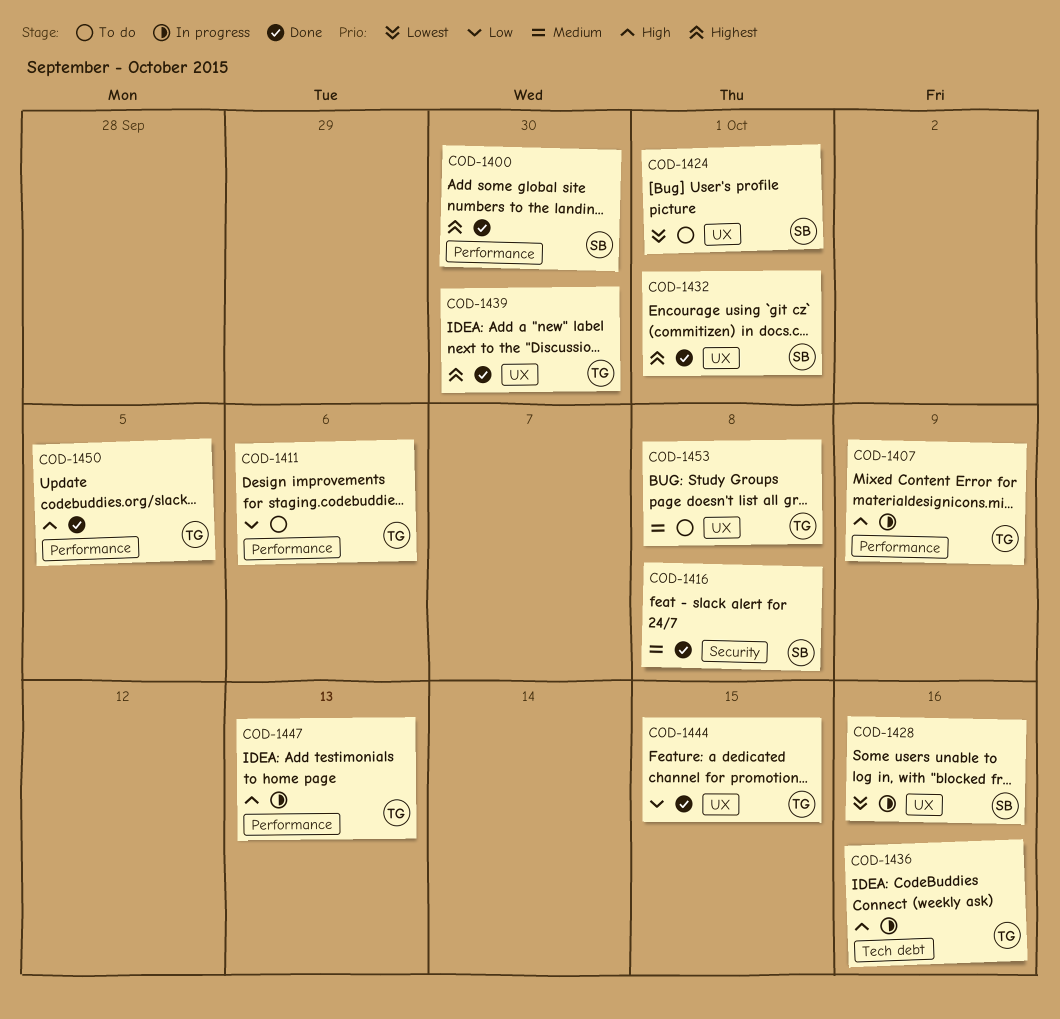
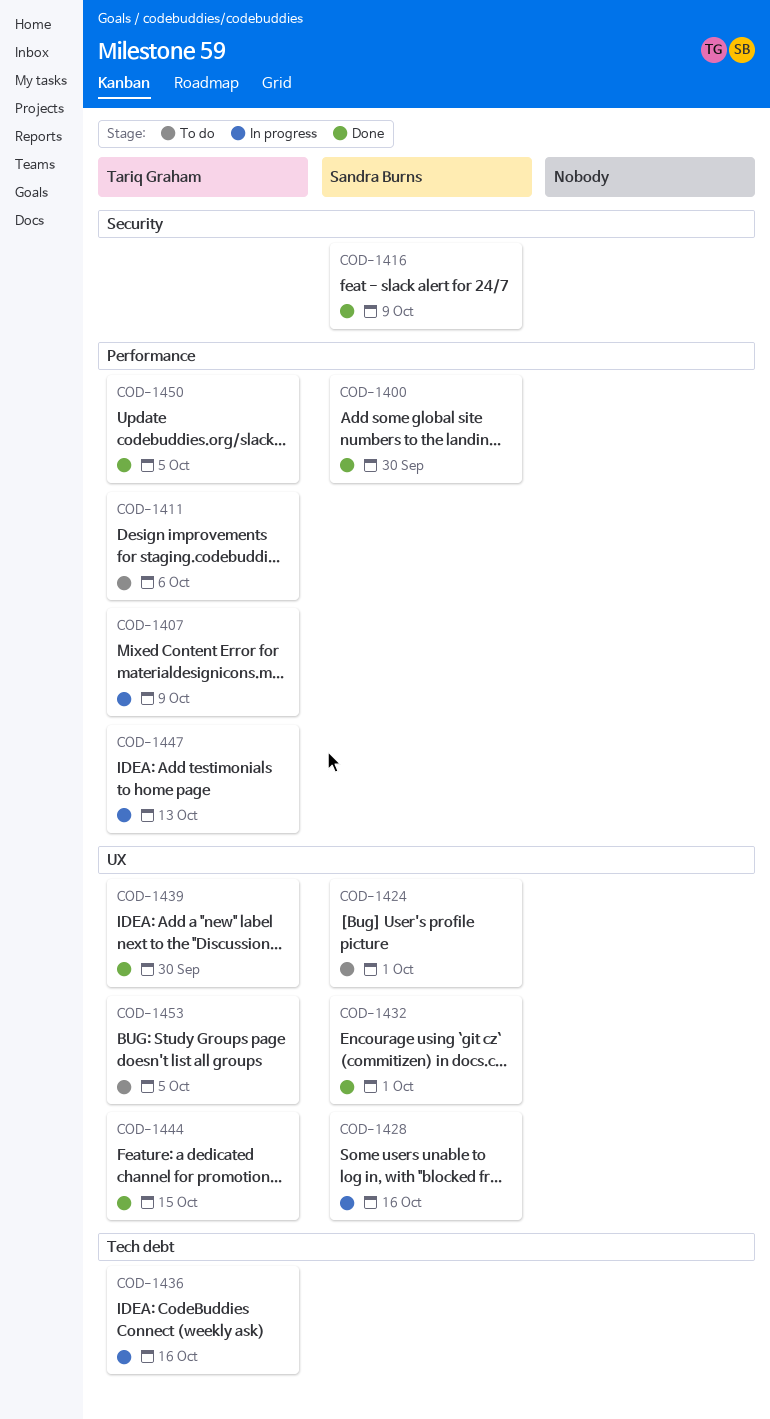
COD-1416, due: Oct 8 -> Oct 9
COD-1453, due: Oct 8 -> Oct 5

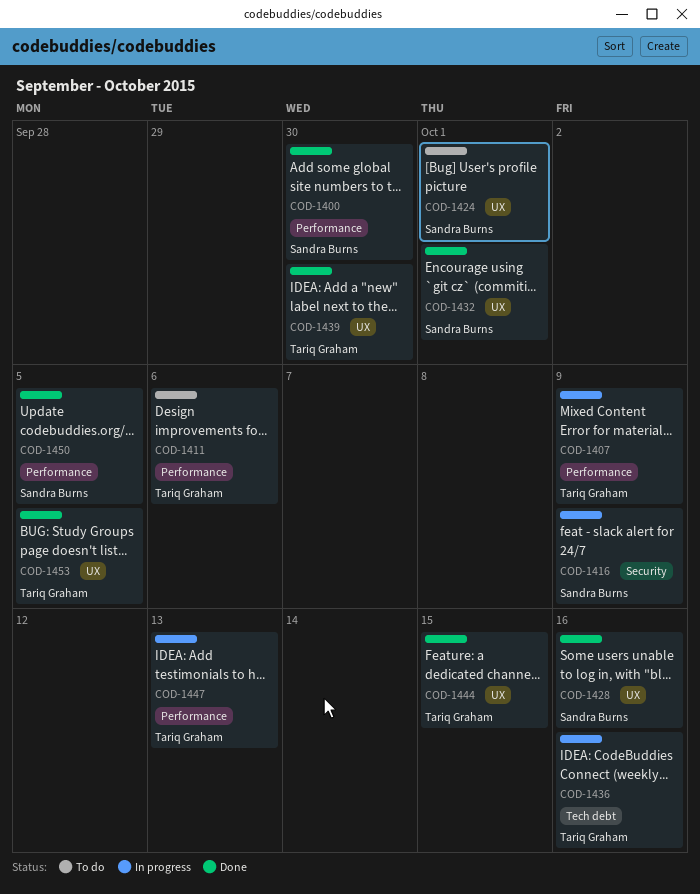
COD-1416, status: Done -> In progress
COD-1428, status: In progress -> Done
COD-1450, owner: Tariq Graham -> Sandra Burns
COD-1453, status: To do -> Done

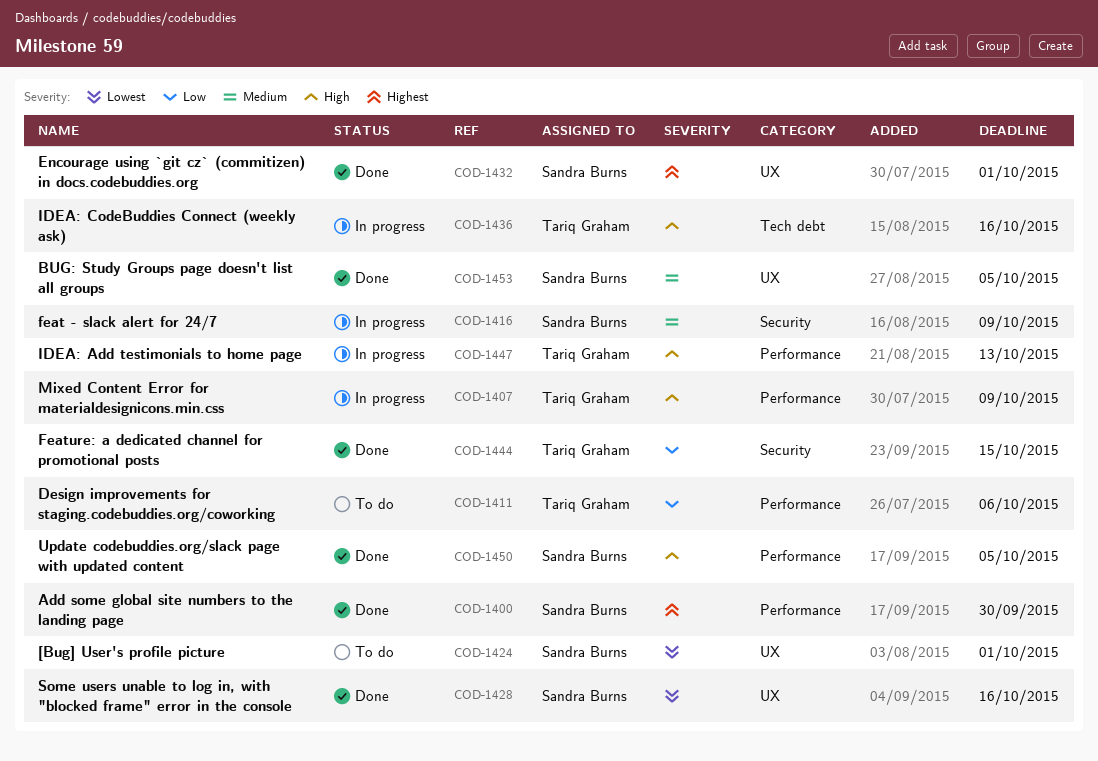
COD-1439: present -> none
COD-1444, label: UX -> Security
COD-1453, owner: Tariq Graham -> Sandra Burns

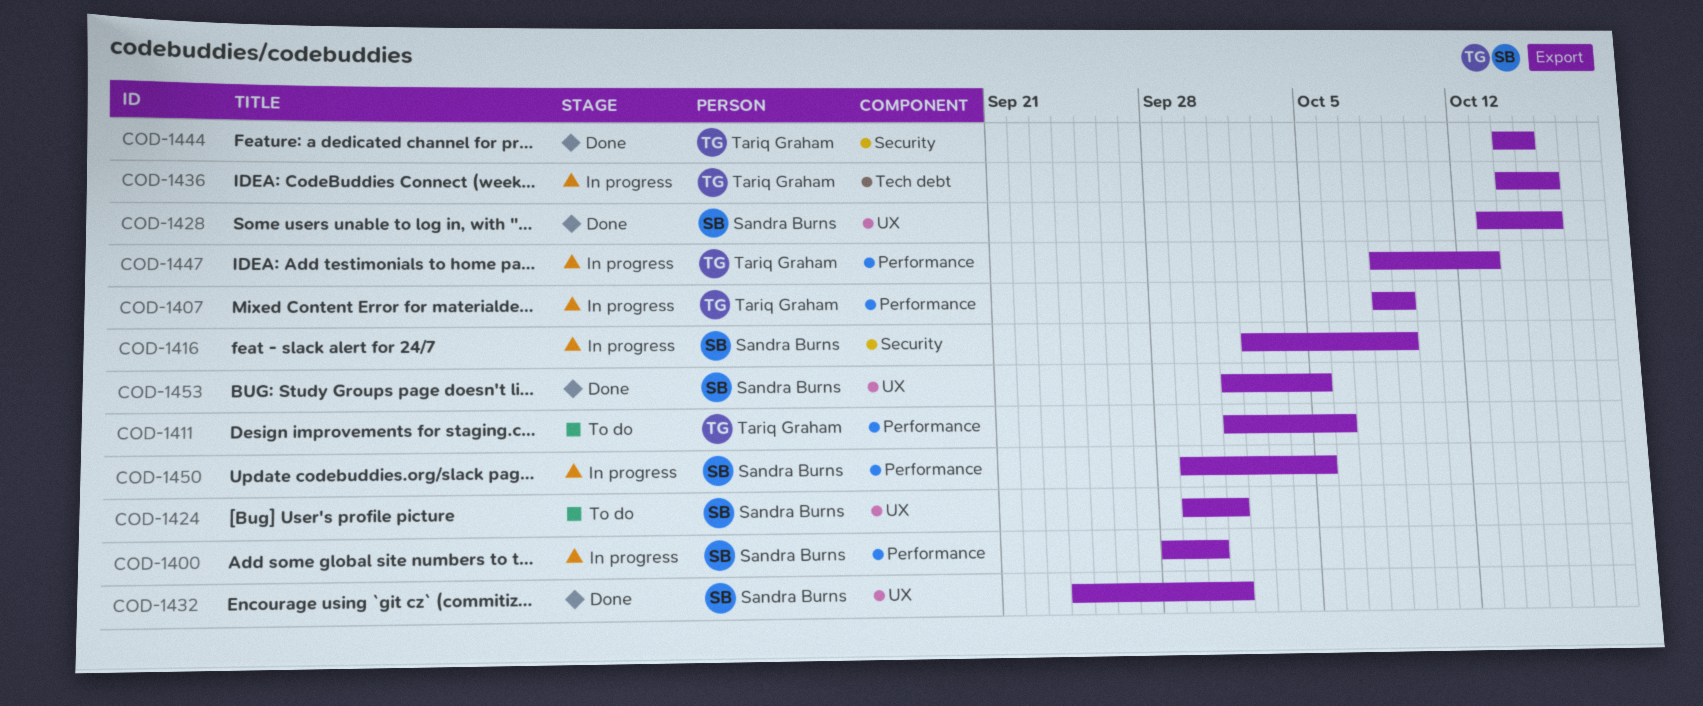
COD-1400, status: Done -> In progress
COD-1450, status: Done -> In progress

